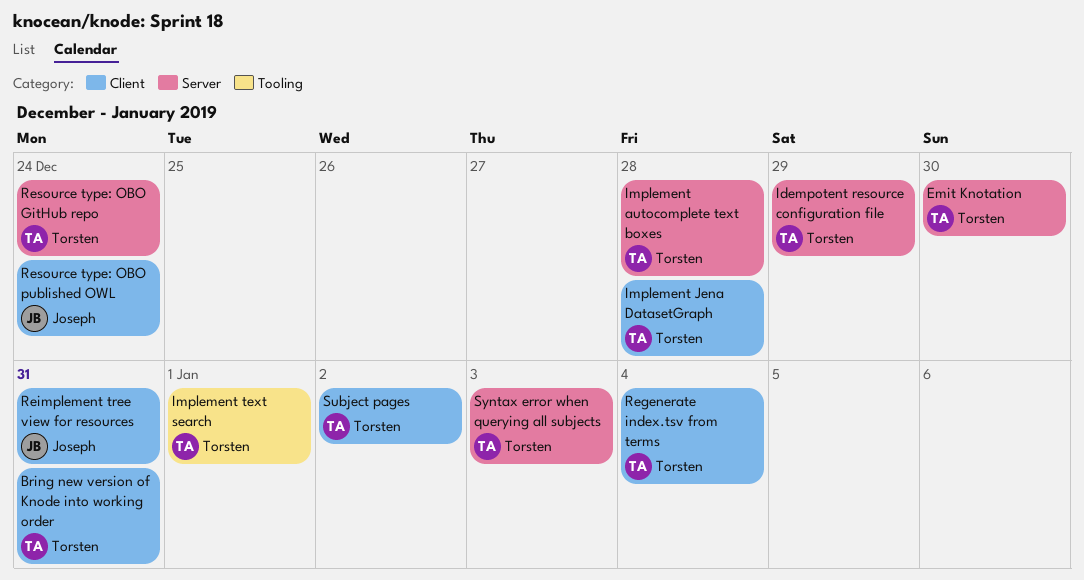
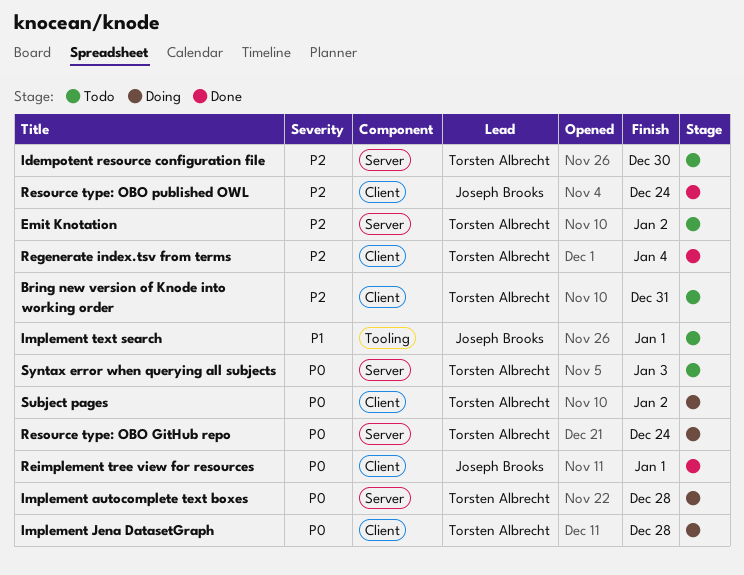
Emit Knotation, due: Dec 30 -> Jan 2
Idempotent resource configuration file, due: Dec 29 -> Dec 30
Implement text search, owner: Torsten Albrecht -> Joseph Brooks
Reimplement tree view for resources, due: Dec 31 -> Jan 1

